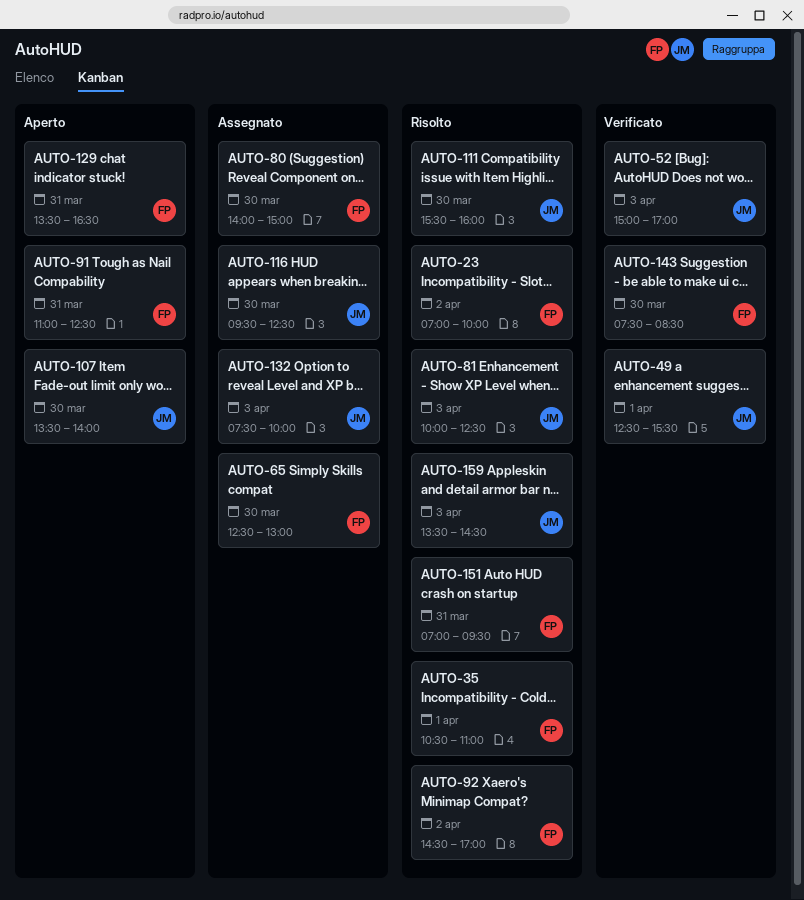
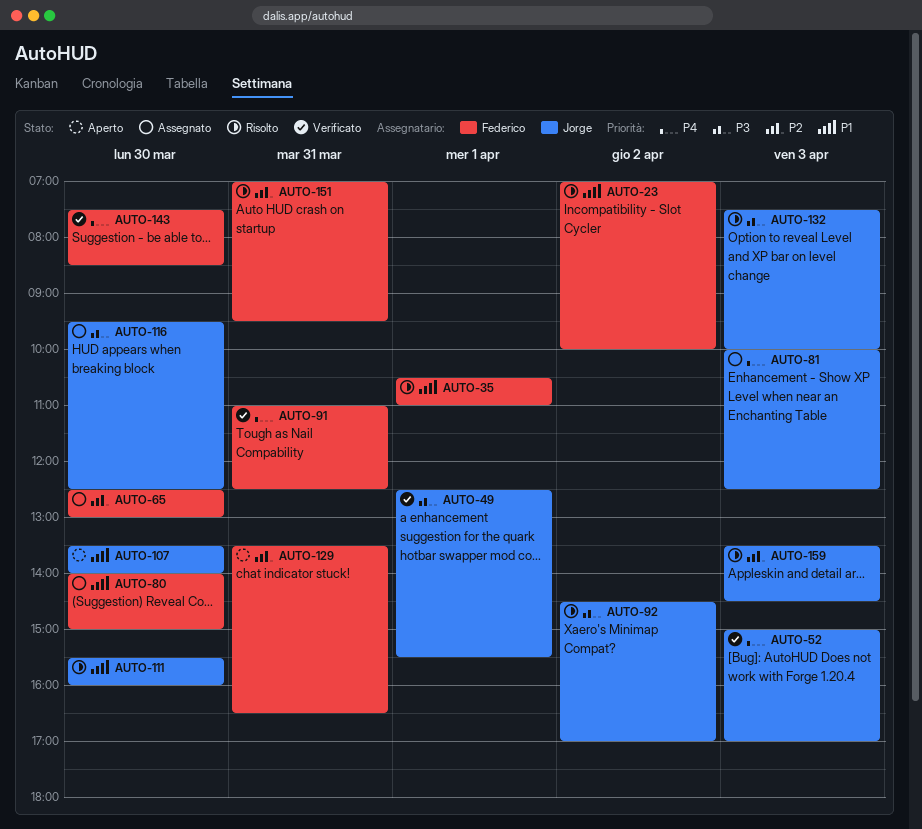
AUTO-81, status: Risolto -> Assegnato
AUTO-91, status: Aperto -> Verificato
AUTO-92, owner: Federico -> Jorge
AUTO-132, status: Assegnato -> Risolto

